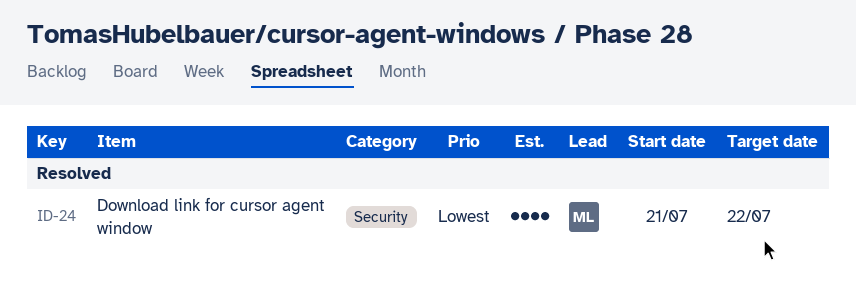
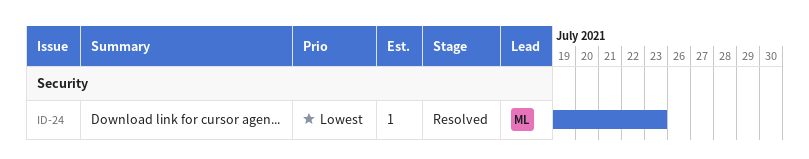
ID-24, estimate: 4 -> 1
ID-24, start: Jul 21 -> Jul 19
ID-24, due: Jul 22 -> Jul 23

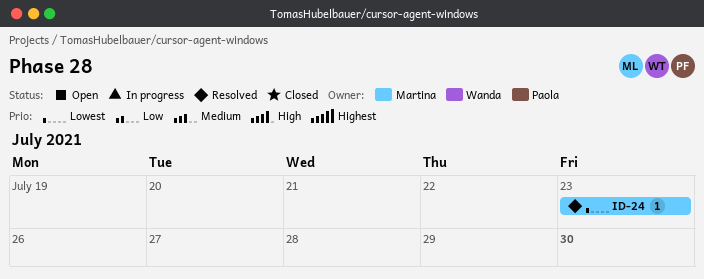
ID-24, start: Jul 19 -> Jul 23

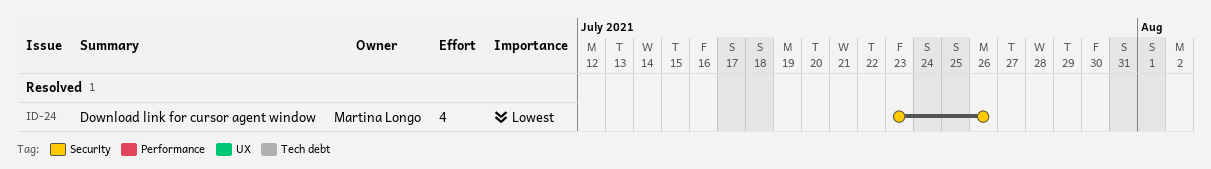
ID-24, estimate: 1 -> 4
ID-24, due: Jul 23 -> Jul 26

